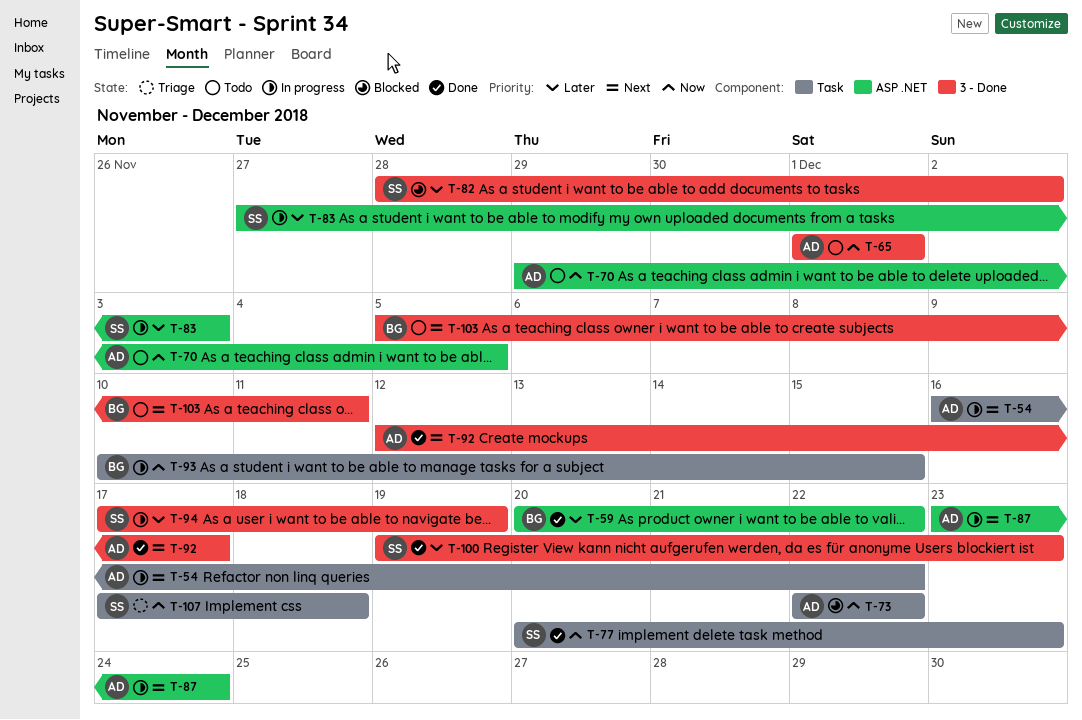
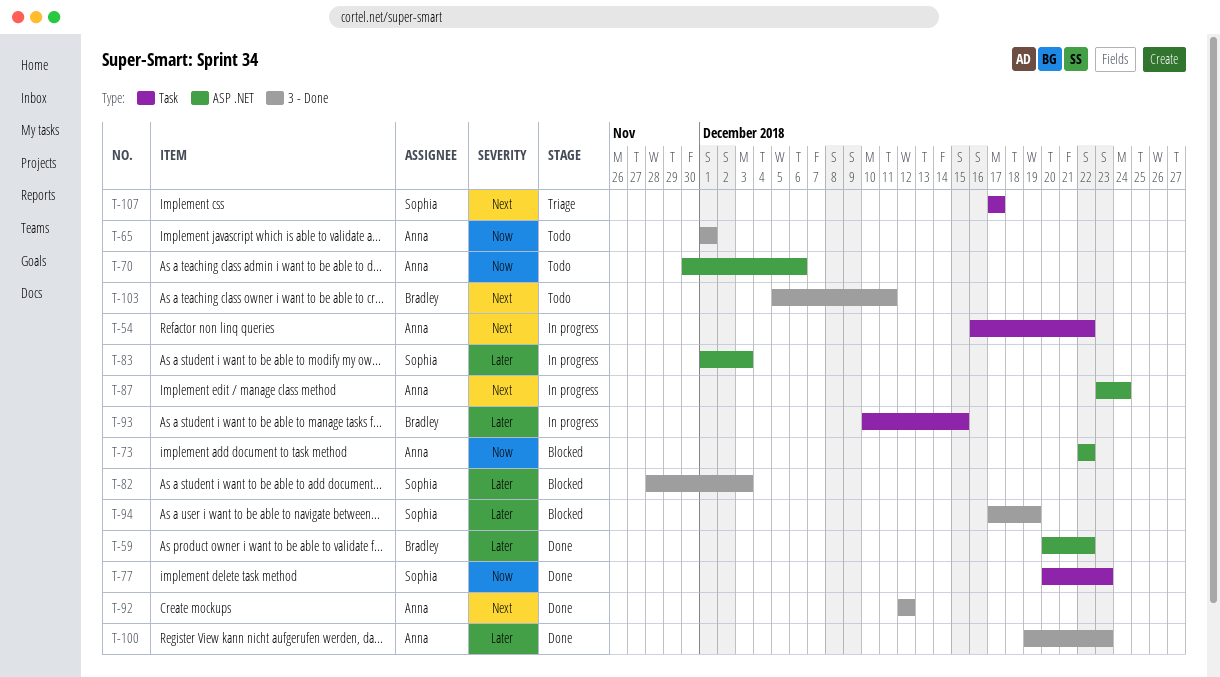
T-70, start: Nov 29 -> Nov 30
T-70, due: Dec 5 -> Dec 6
T-73, label: Task -> ASP .NET
T-82, due: Dec 2 -> Dec 3
T-83, start: Nov 27 -> Dec 1
T-92, due: Dec 17 -> Dec 12
T-93, priority: Now -> Later
T-94, status: In progress -> Blocked
T-100, owner: Sophia -> Anna
T-107, priority: Now -> Next
T-107, due: Dec 18 -> Dec 17

